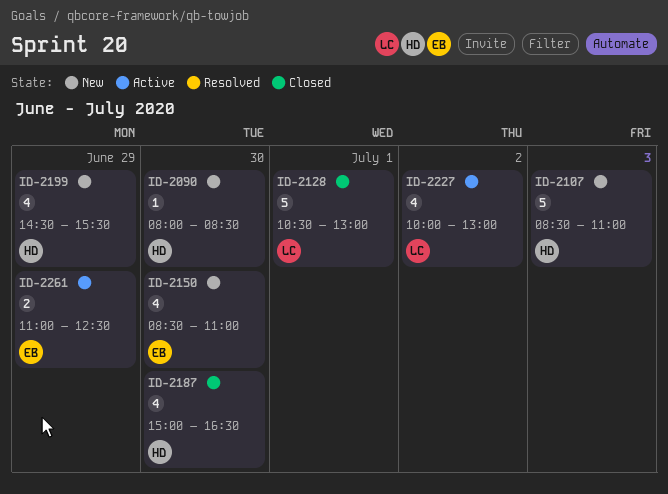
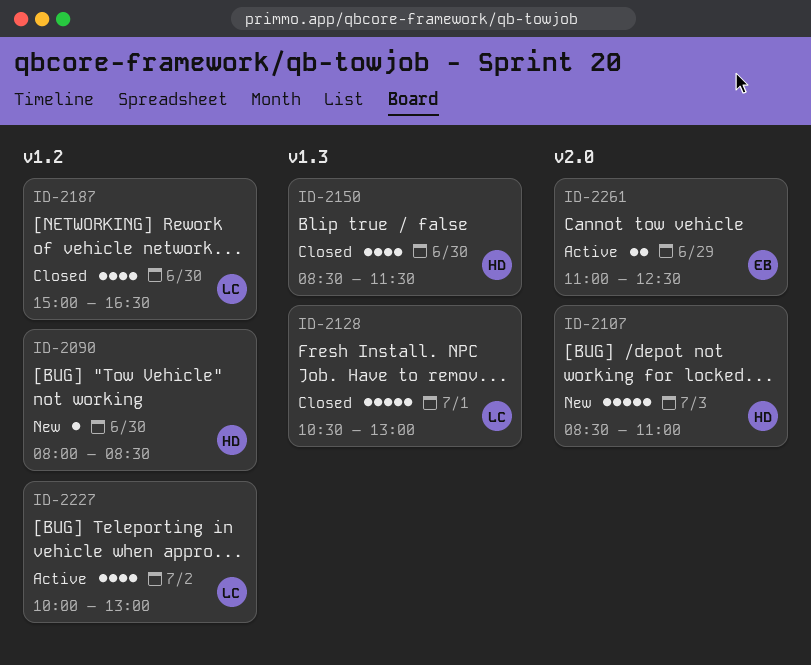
ID-2150, status: New -> Closed
ID-2150, owner: EB -> HD
ID-2150, ends: 11:00 -> 11:30
ID-2187, owner: HD -> LC
ID-2199: present -> none

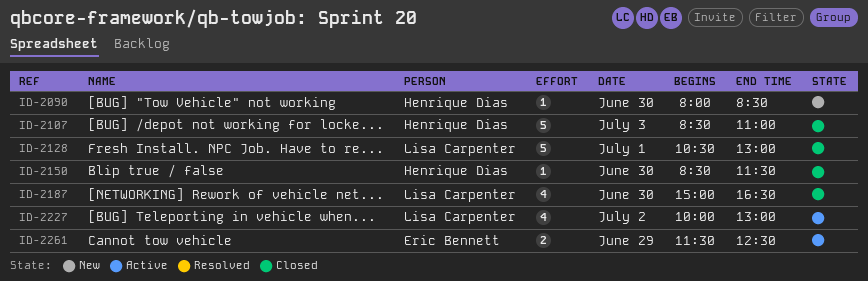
ID-2107, status: New -> Closed
ID-2150, estimate: 4 -> 1
ID-2261, begins: 11:00 -> 11:30

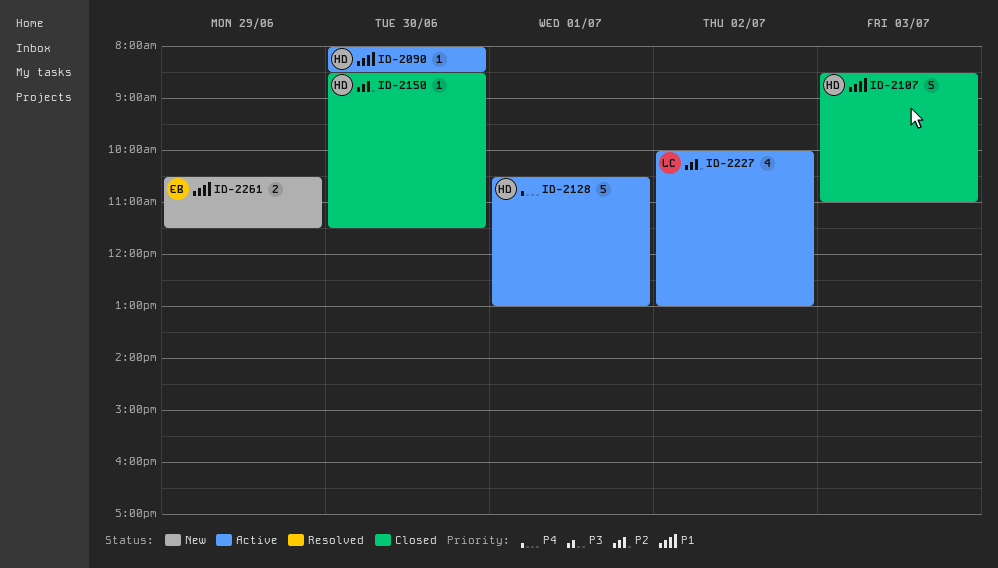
ID-2090, status: New -> Active
ID-2128, status: Closed -> Active
ID-2128, owner: Lisa Carpenter -> Henrique Dias
ID-2187: present -> none
ID-2261, status: Active -> New
ID-2261, begins: 11:30 -> 10:30
ID-2261, ends: 12:30 -> 11:30

